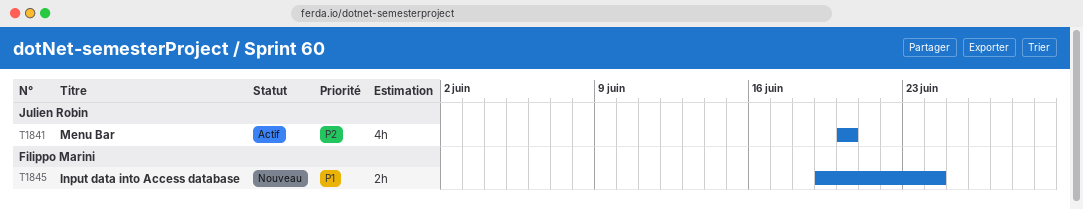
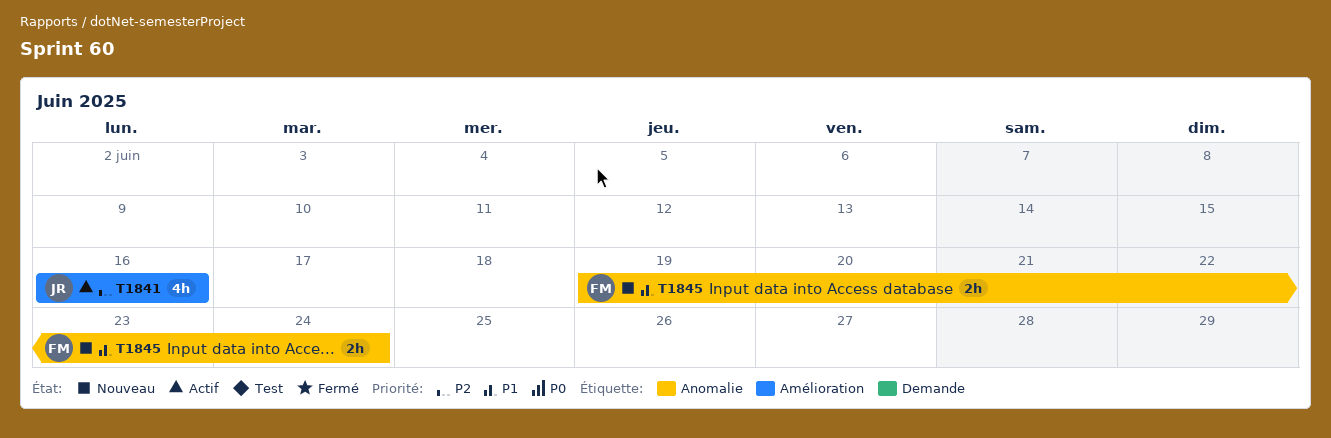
T1841, start: Jun 20 -> Jun 16
T1841, due: Jun 20 -> Jun 16

